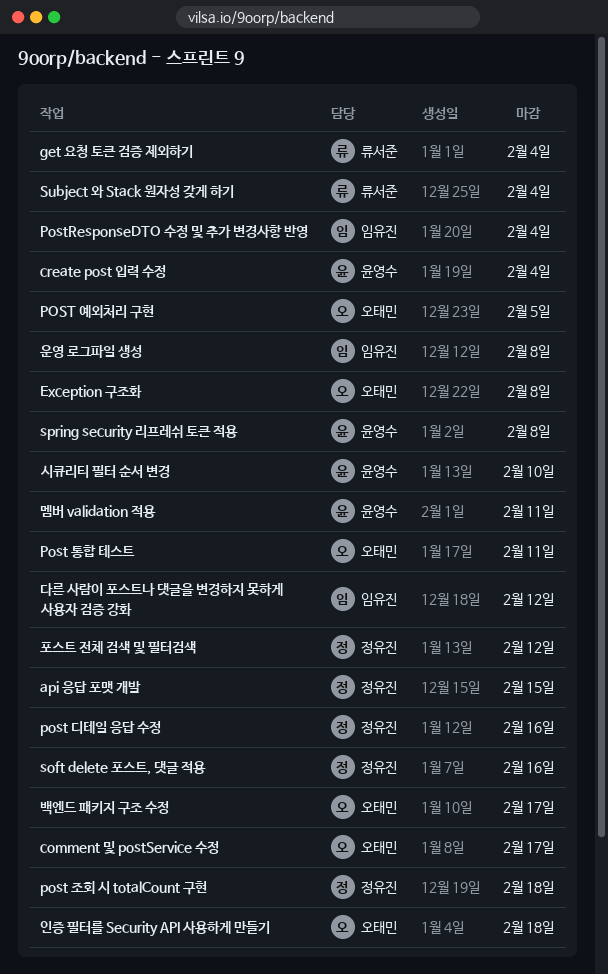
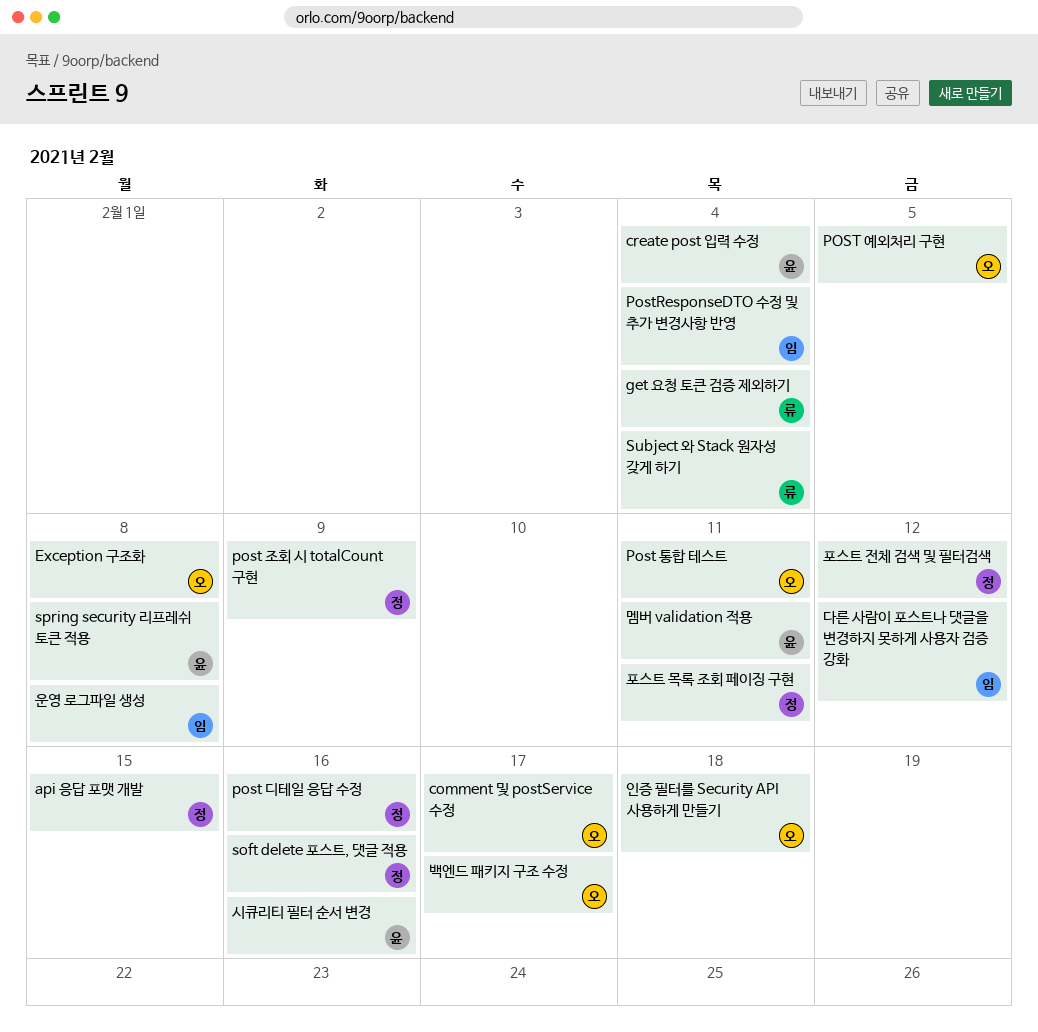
post 조회 시 totalCount 구현, due: Feb 18 -> Feb 9
시큐리티 필터 순서 변경, due: Feb 10 -> Feb 16
포스트 목록 조회 페이징 구현: none -> present

